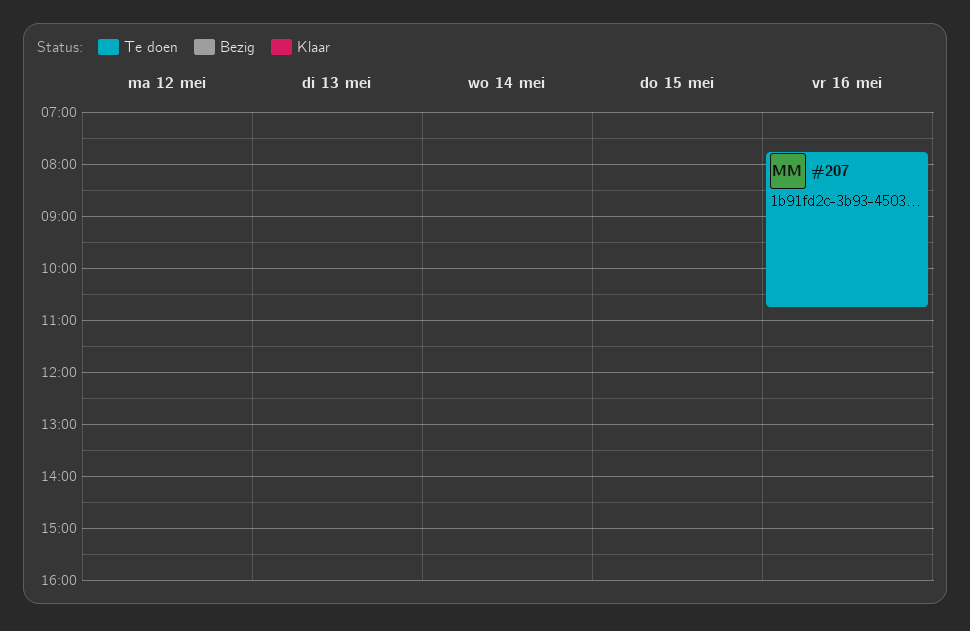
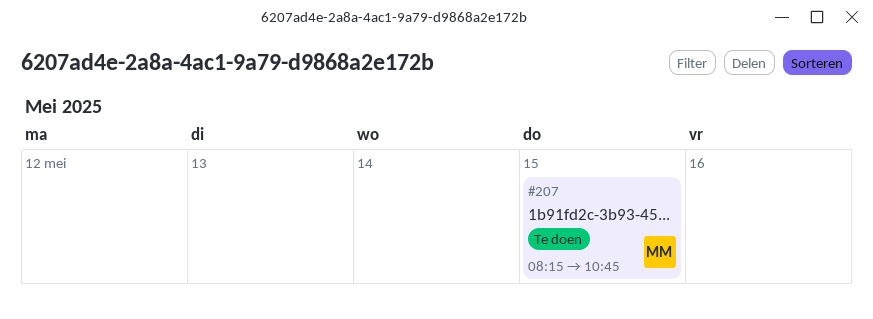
#207, day: May 16 -> May 15
#207, begins: 07:45 -> 08:15

